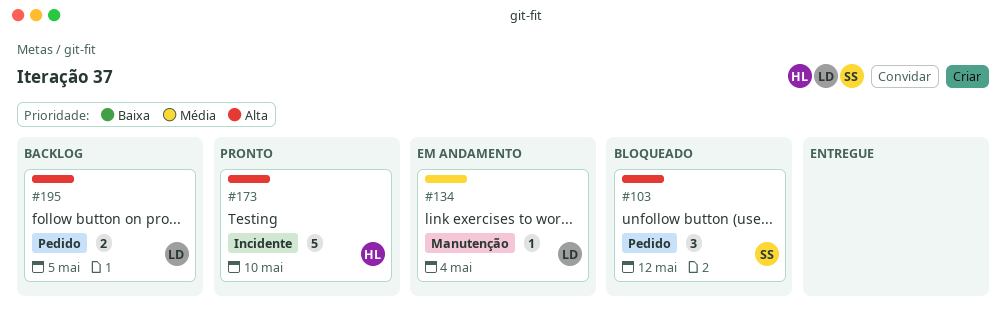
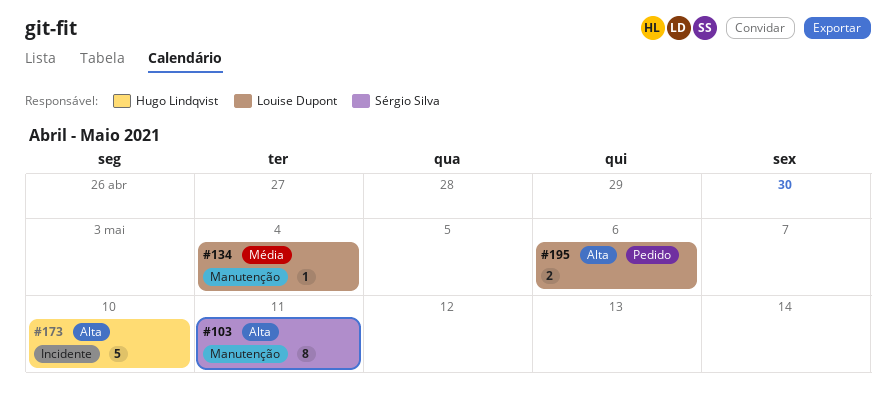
#103, label: Pedido -> Manutenção
#103, estimate: 3 -> 8
#103, due: May 12 -> May 11
#195, due: May 5 -> May 6

